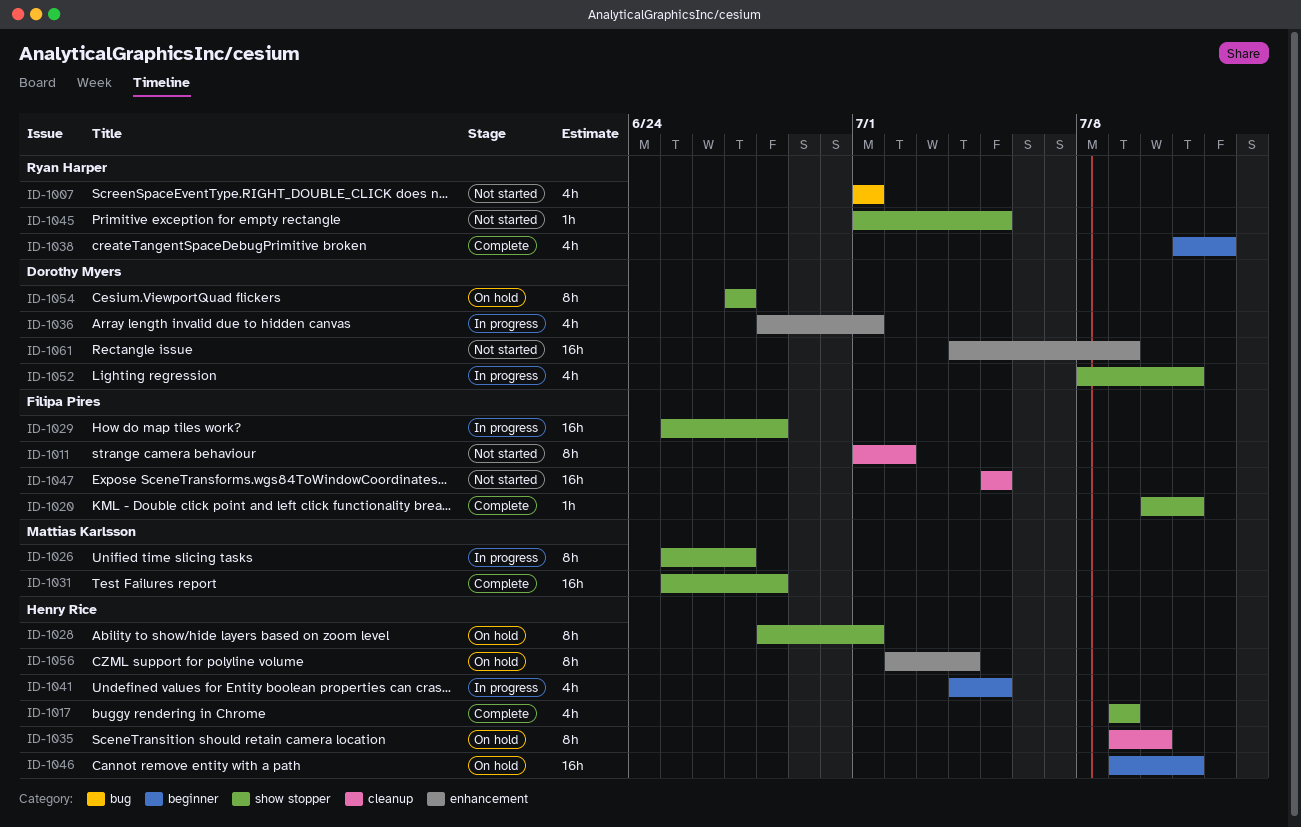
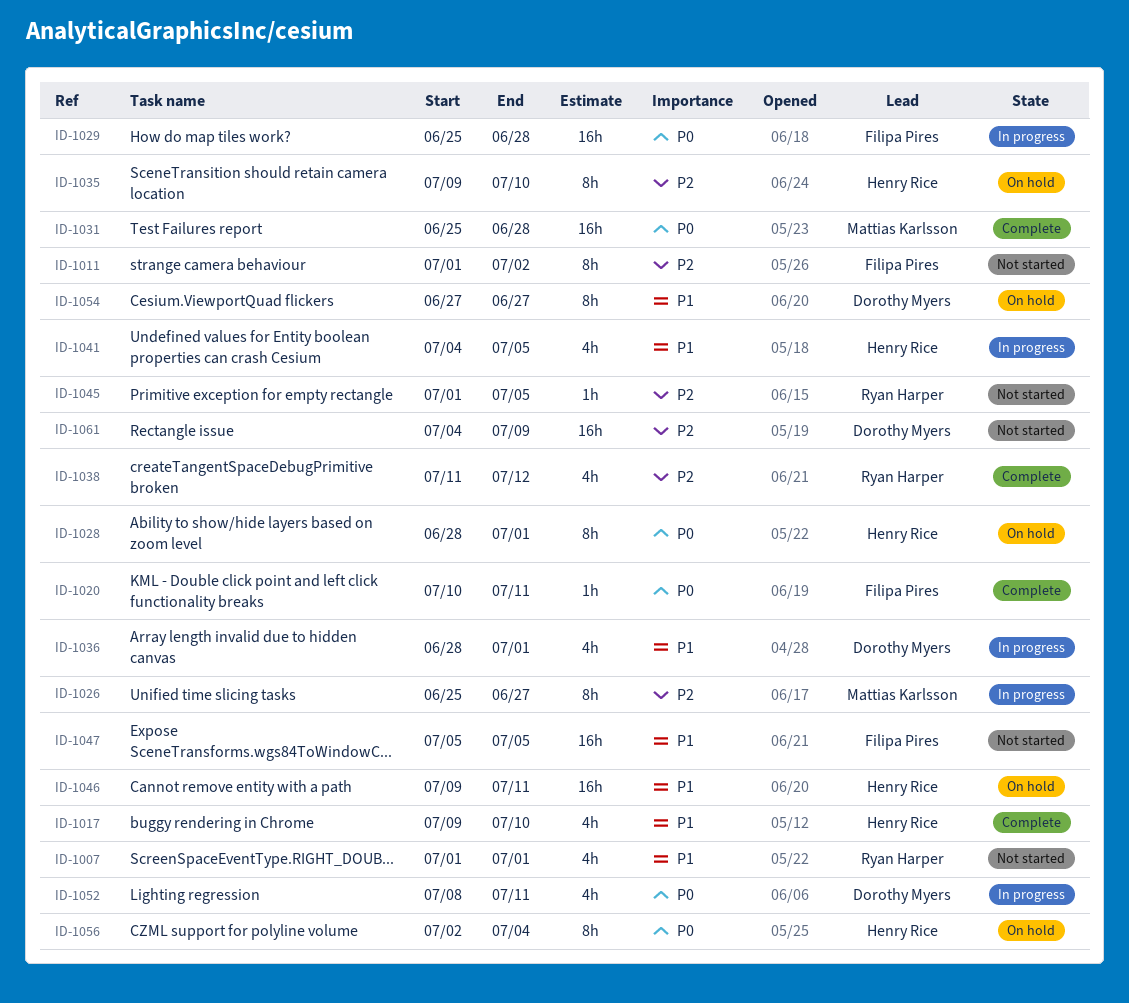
ID-1017, due: Jul 9 -> Jul 10

